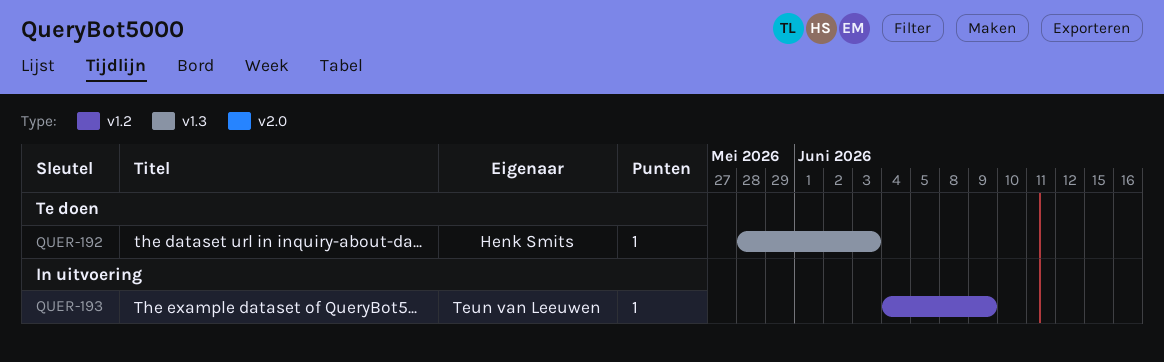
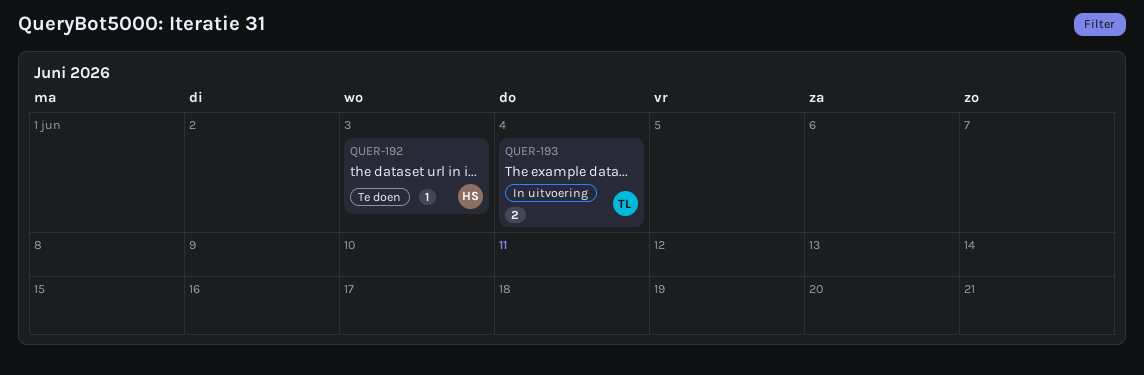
QUER-193, estimate: 1 -> 2
QUER-193, due: Jun 9 -> Jun 4

